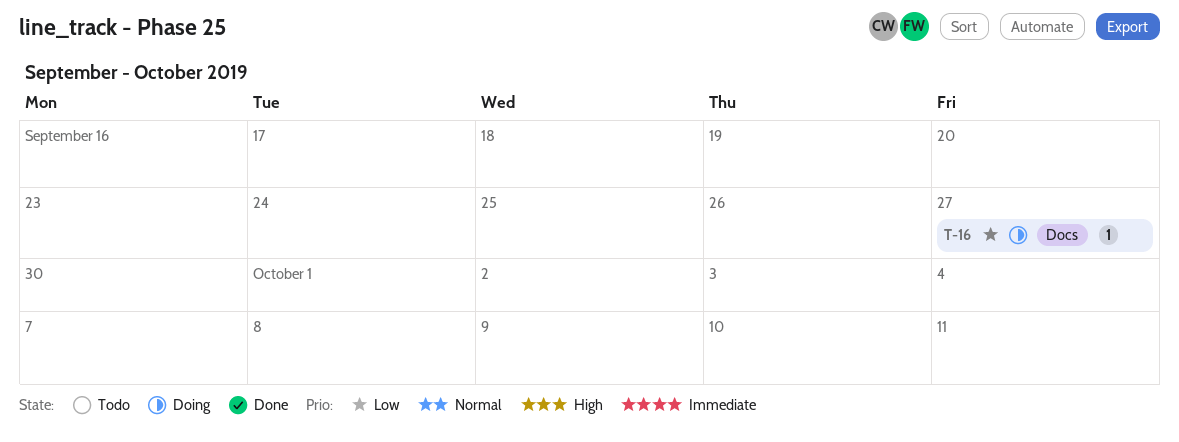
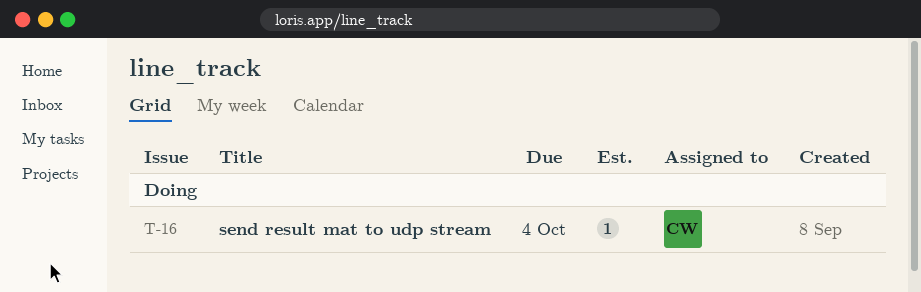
T-16, due: Sep 27 -> Oct 4

